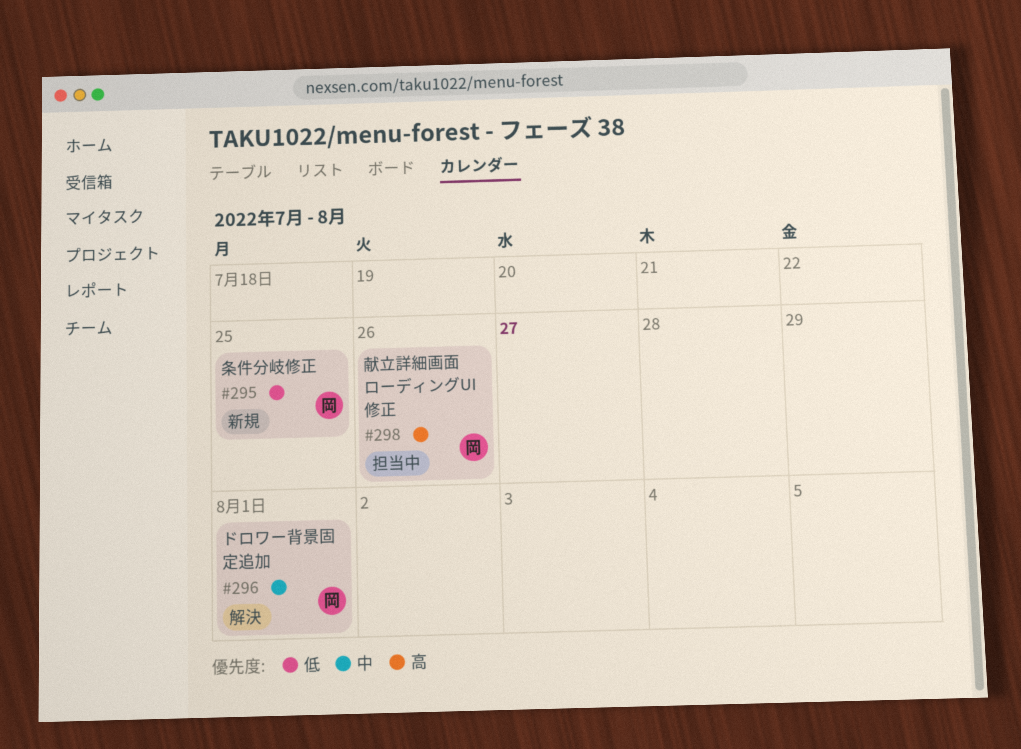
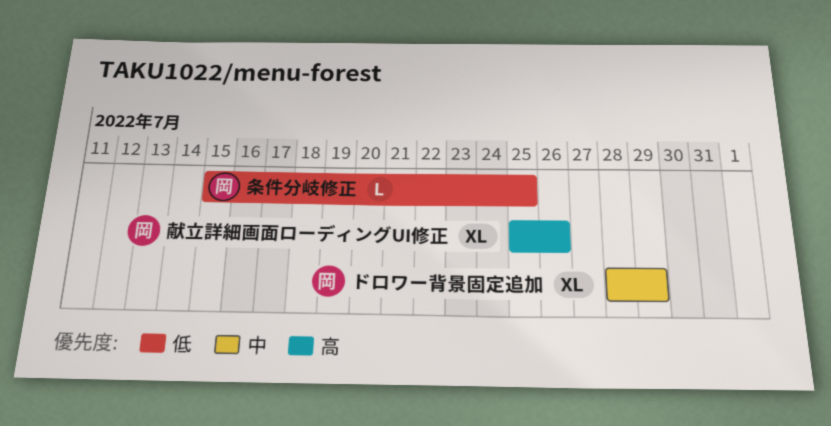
ドロワー背景固定追加, due: Aug 1 -> Jul 29

